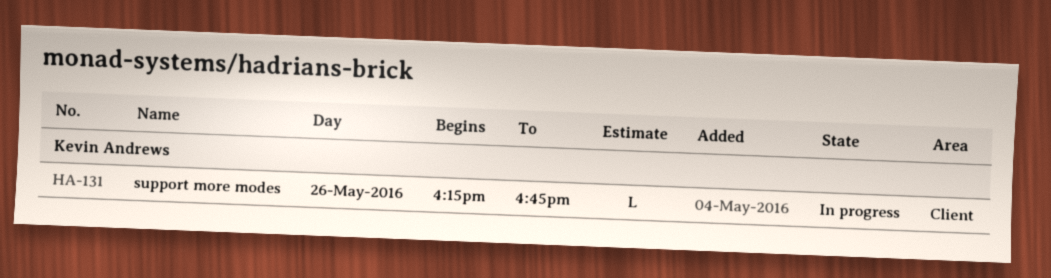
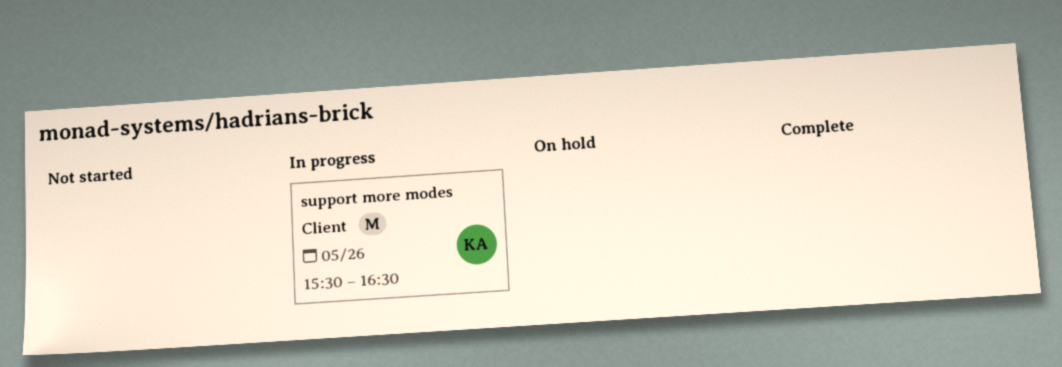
support more modes, estimate: L -> M
support more modes, begins: 16:15 -> 15:30
support more modes, ends: 16:45 -> 16:30

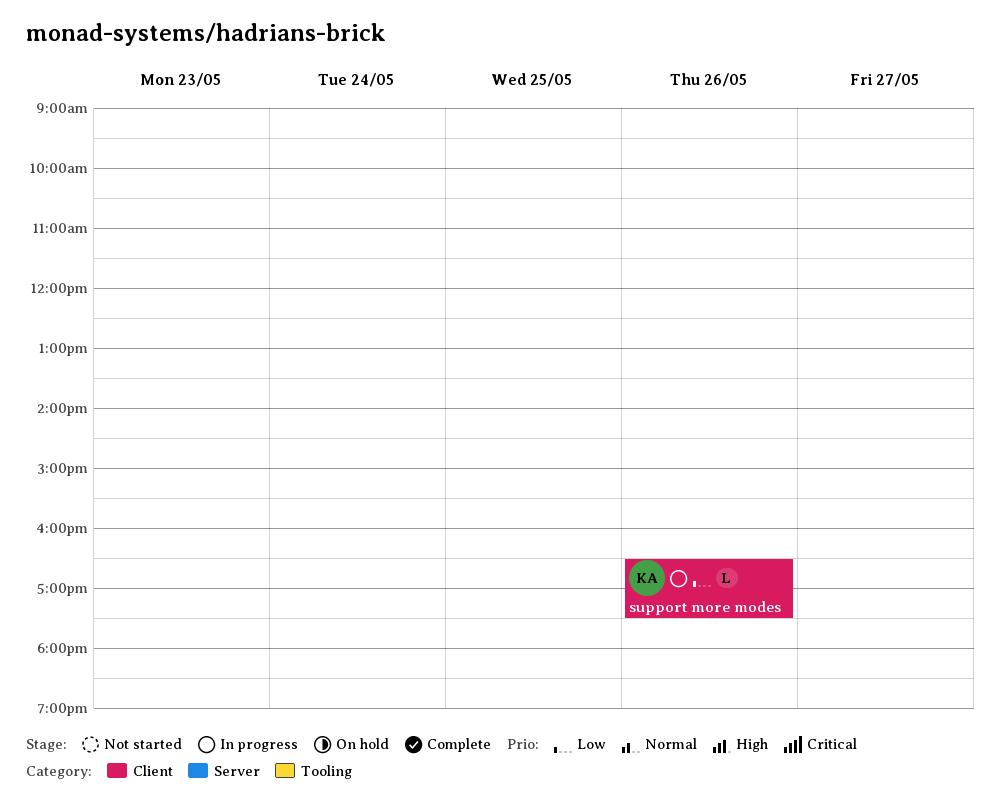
support more modes, estimate: M -> L
support more modes, begins: 15:30 -> 16:30
support more modes, ends: 16:30 -> 17:30

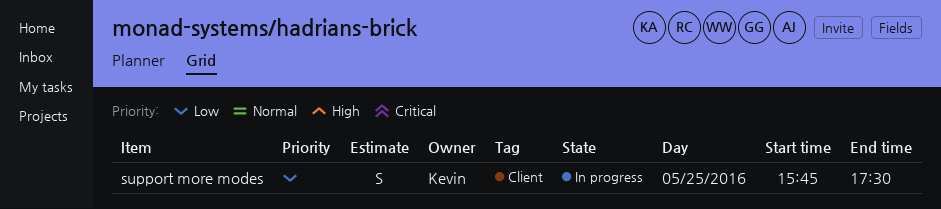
support more modes, estimate: L -> S
support more modes, day: May 26 -> May 25
support more modes, begins: 16:30 -> 15:45

